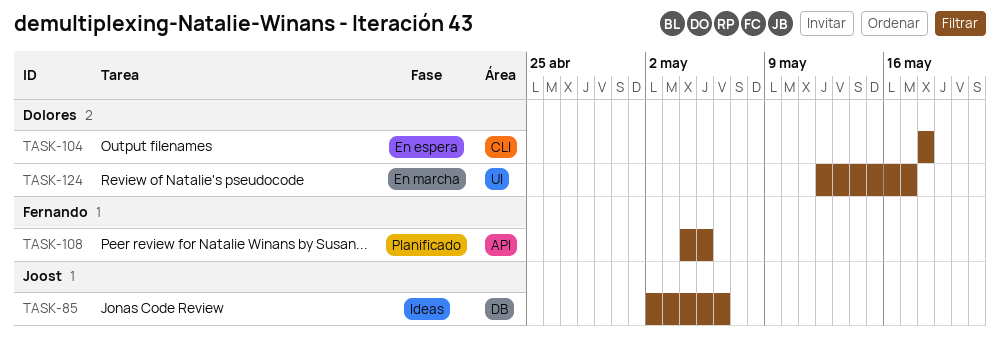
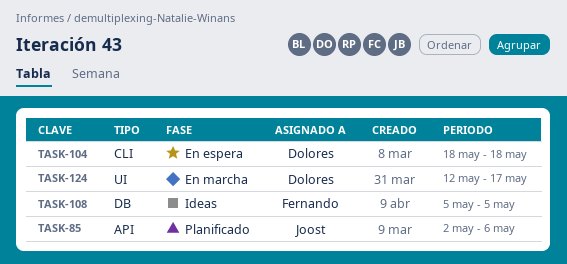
TASK-85, status: Ideas -> Planificado
TASK-85, label: DB -> API
TASK-108, status: Planificado -> Ideas
TASK-108, label: API -> DB
TASK-108, start: May 4 -> May 5

